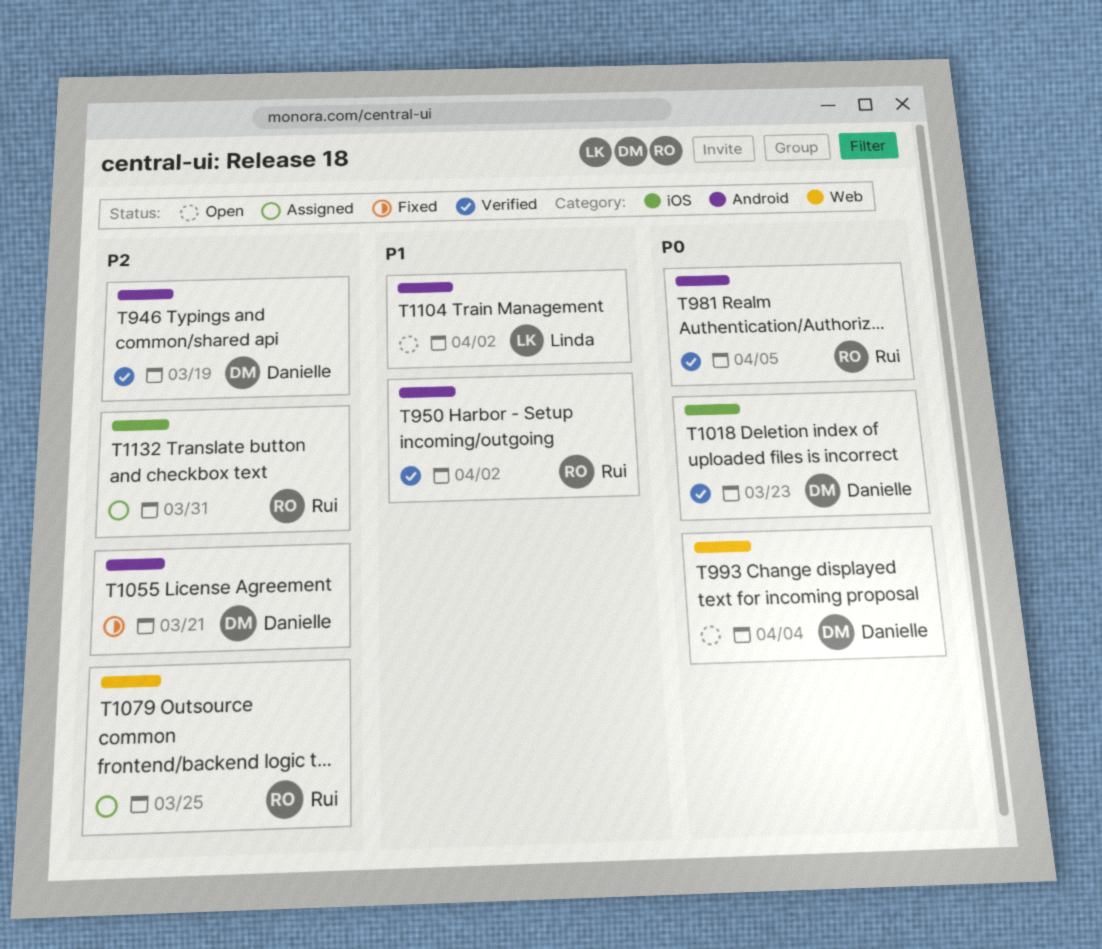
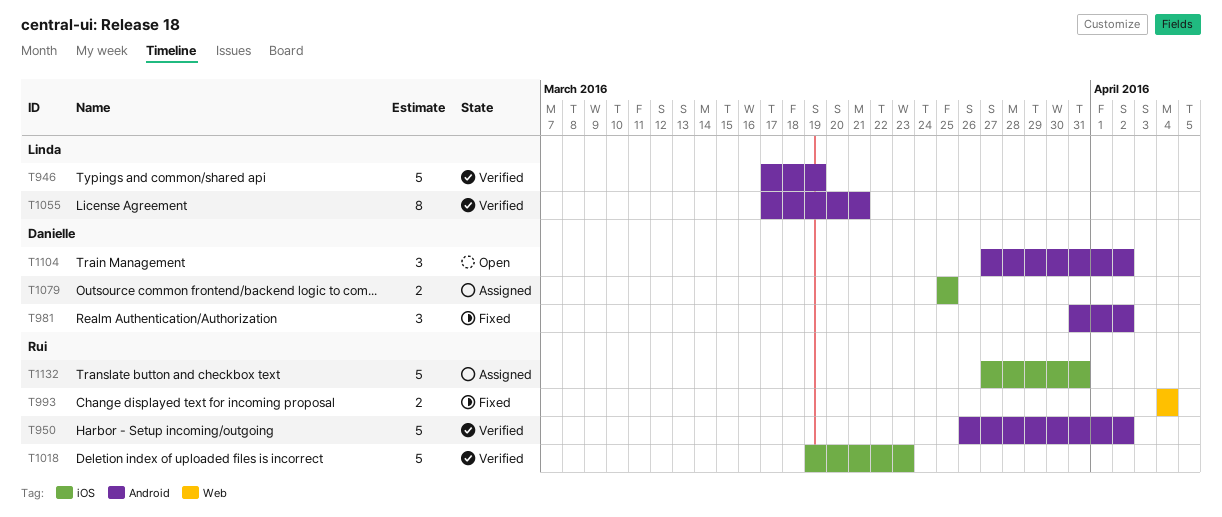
T946, owner: Danielle -> Linda
T981, status: Verified -> Fixed
T981, owner: Rui -> Danielle
T981, due: Apr 5 -> Apr 2
T993, status: Open -> Fixed
T993, owner: Danielle -> Rui
T1018, owner: Danielle -> Rui
T1055, status: Fixed -> Verified
T1055, owner: Danielle -> Linda
T1079, owner: Rui -> Danielle
T1079, label: Web -> iOS
T1104, owner: Linda -> Danielle

